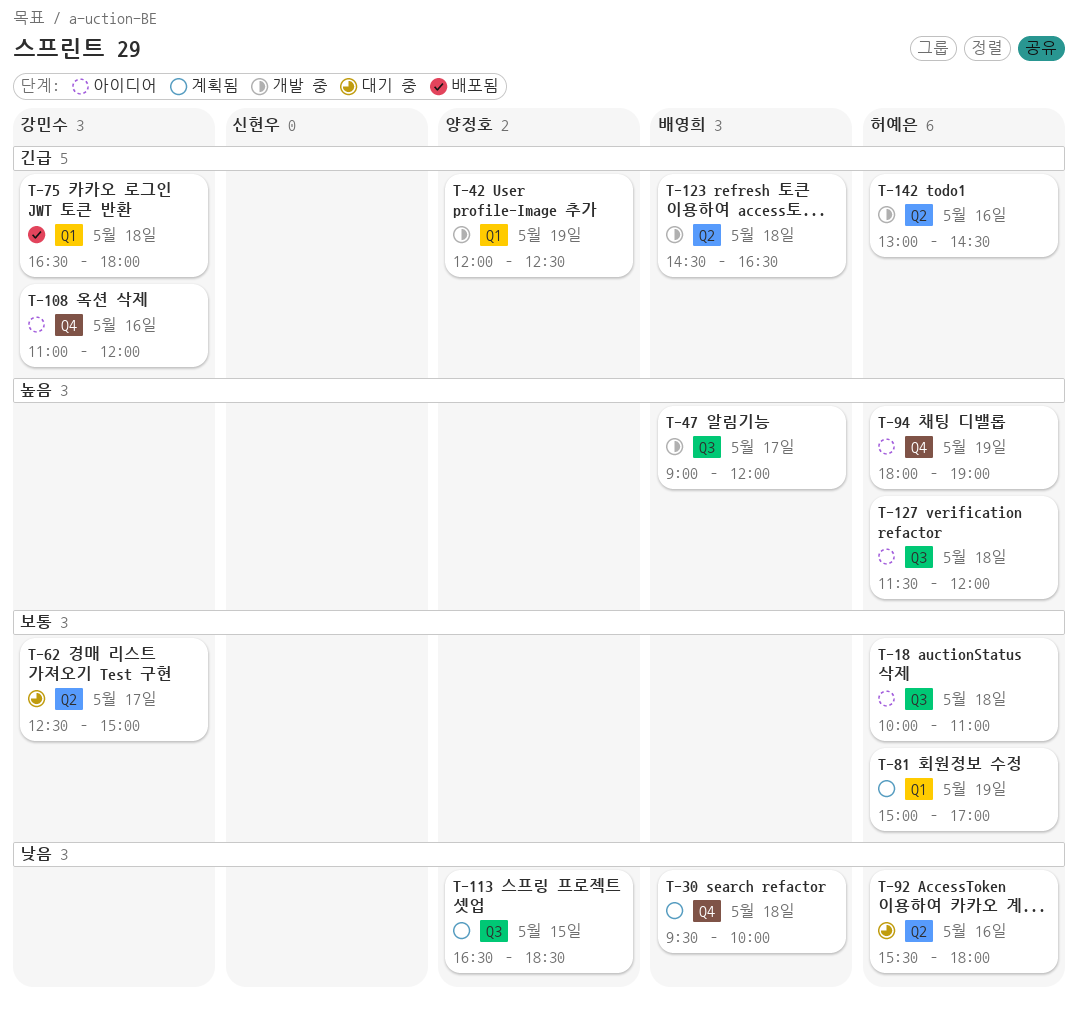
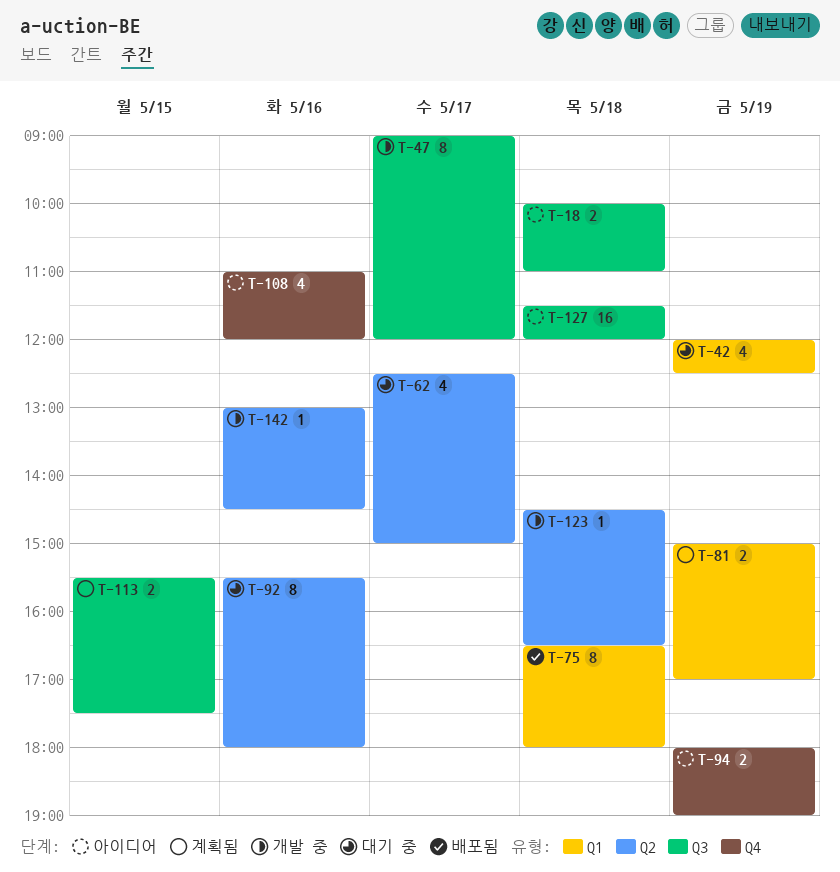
T-30: present -> none
T-42, status: 개발 중 -> 대기 중
T-113, begins: 16:30 -> 15:30
T-113, ends: 18:30 -> 17:30

